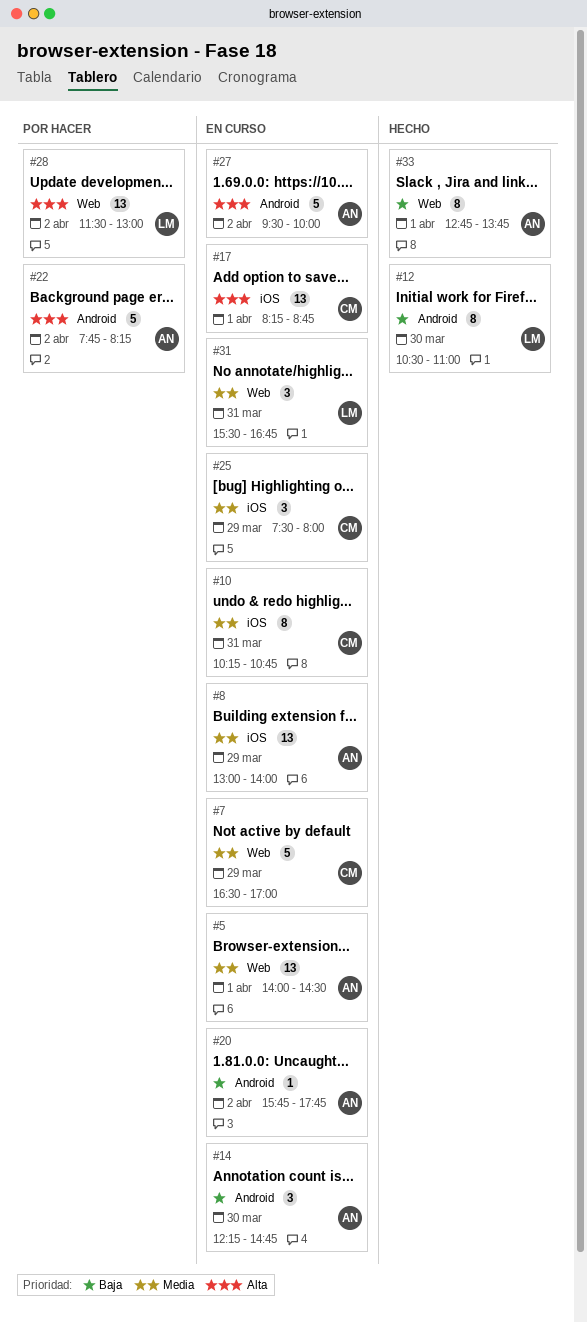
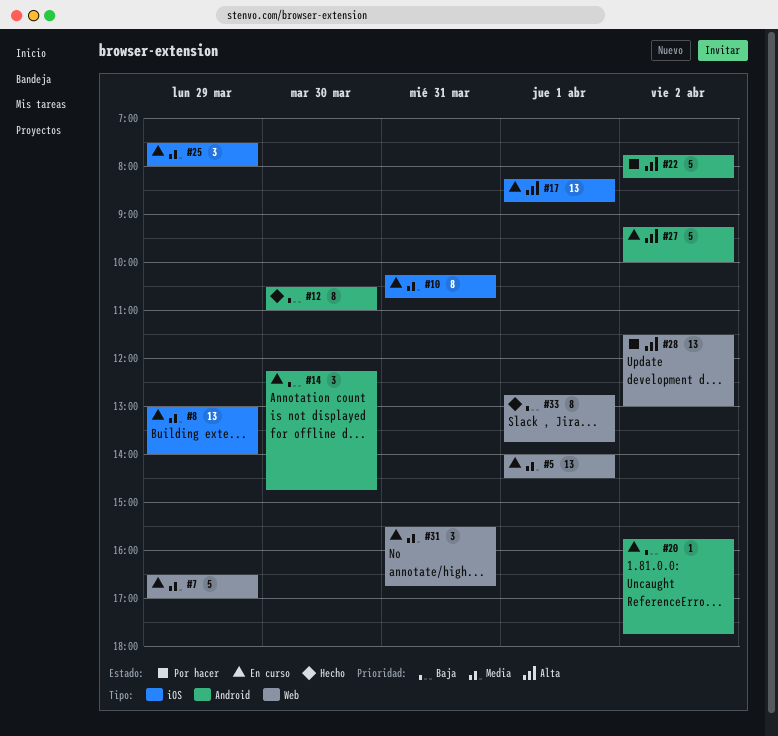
#27, begins: 09:30 -> 09:15

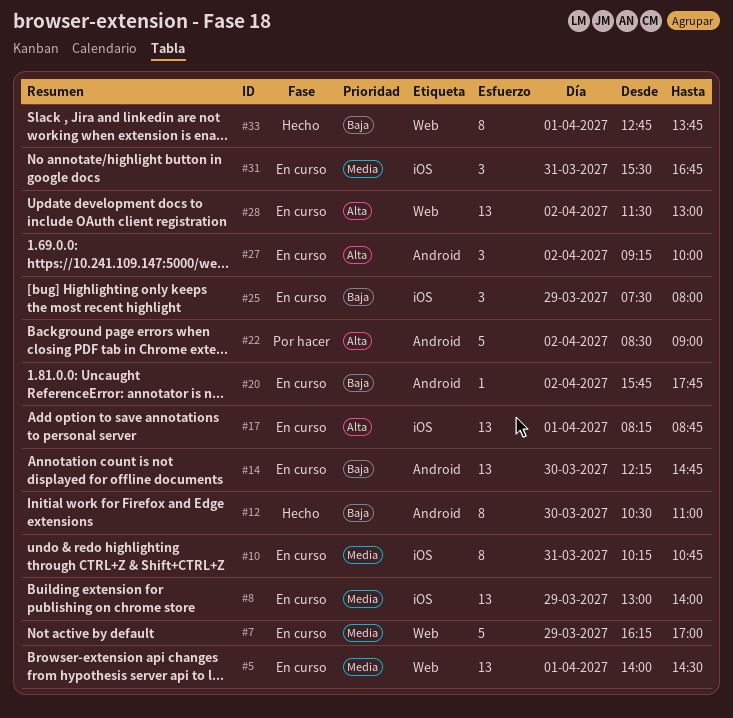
#7, begins: 16:30 -> 16:15
#14, estimate: 3 -> 13
#22, begins: 07:45 -> 08:30
#22, ends: 08:15 -> 09:00
#25, priority: Media -> Baja
#27, estimate: 5 -> 3
#28, status: Por hacer -> En curso
#31, label: Web -> iOS

